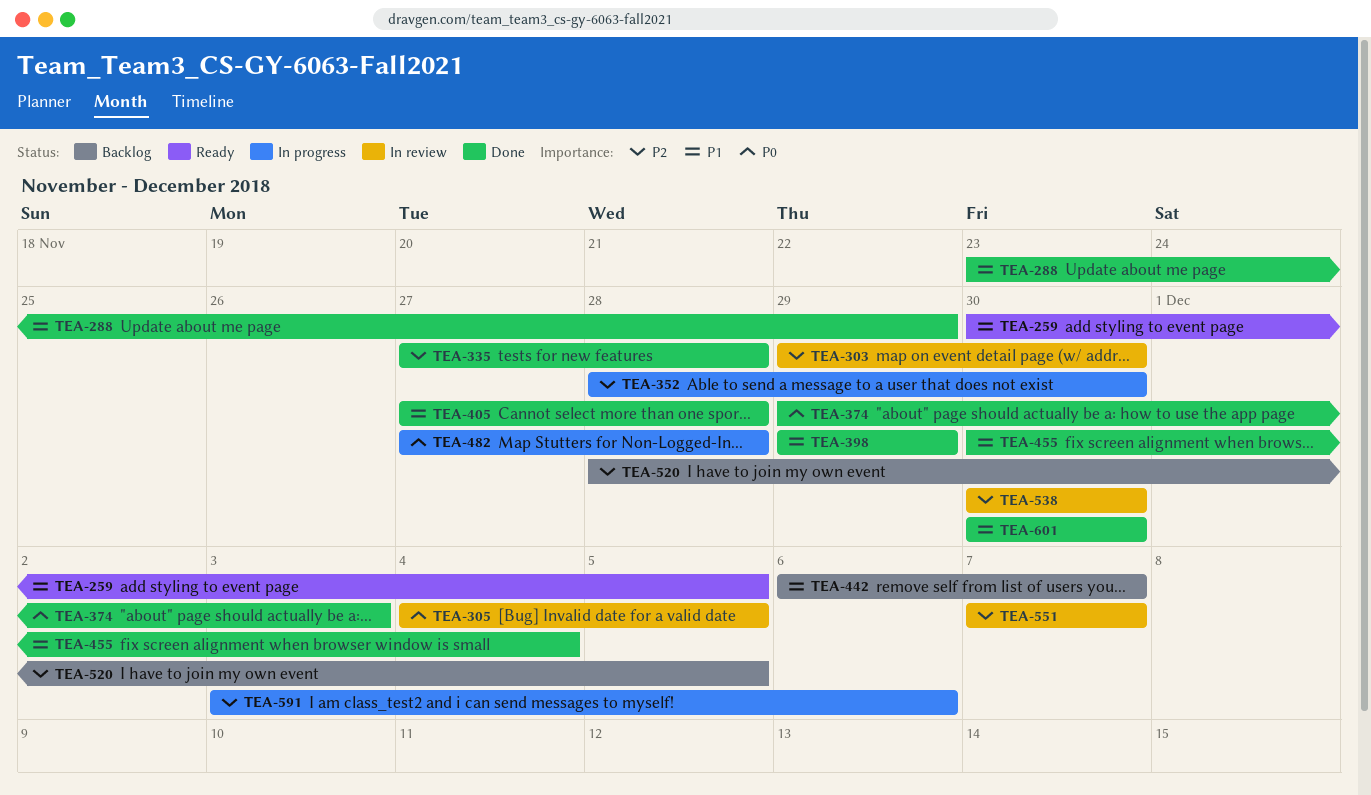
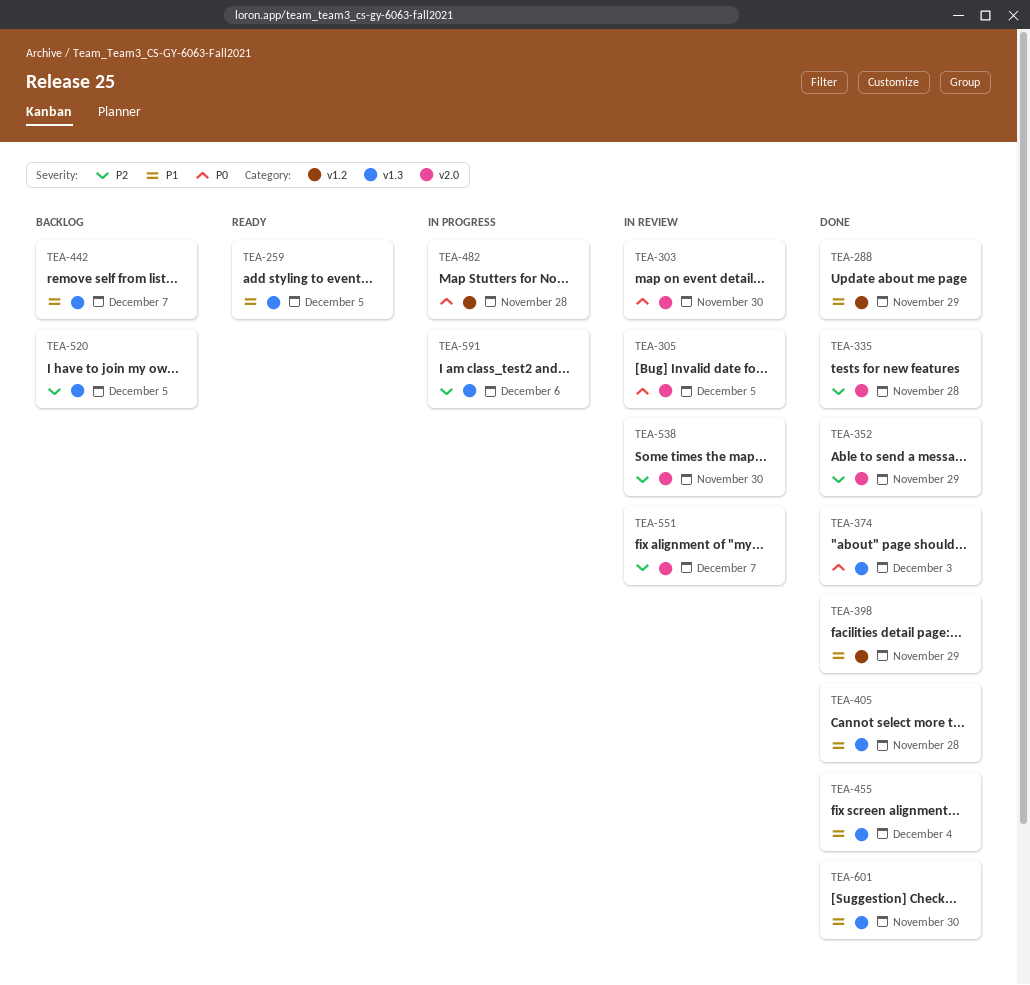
TEA-303, priority: P2 -> P0
TEA-352, status: In progress -> Done
TEA-352, due: Nov 30 -> Nov 29

